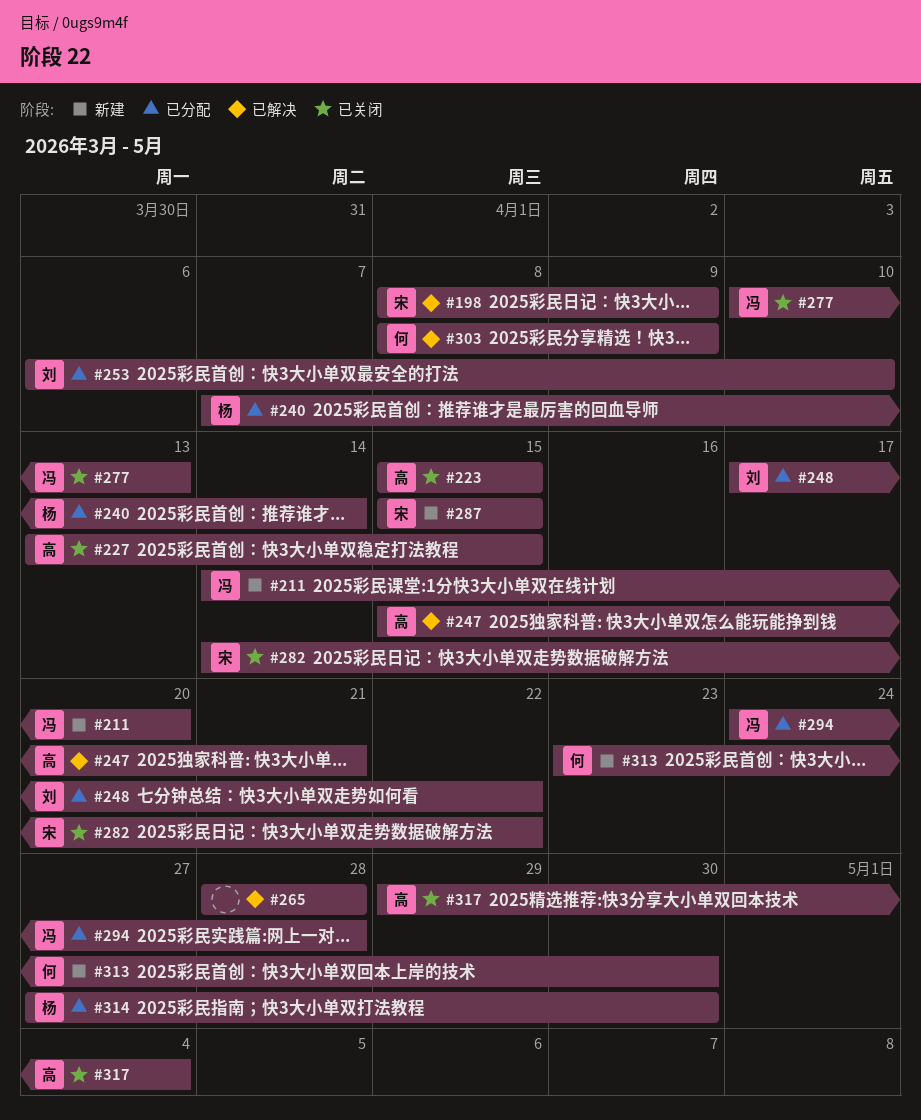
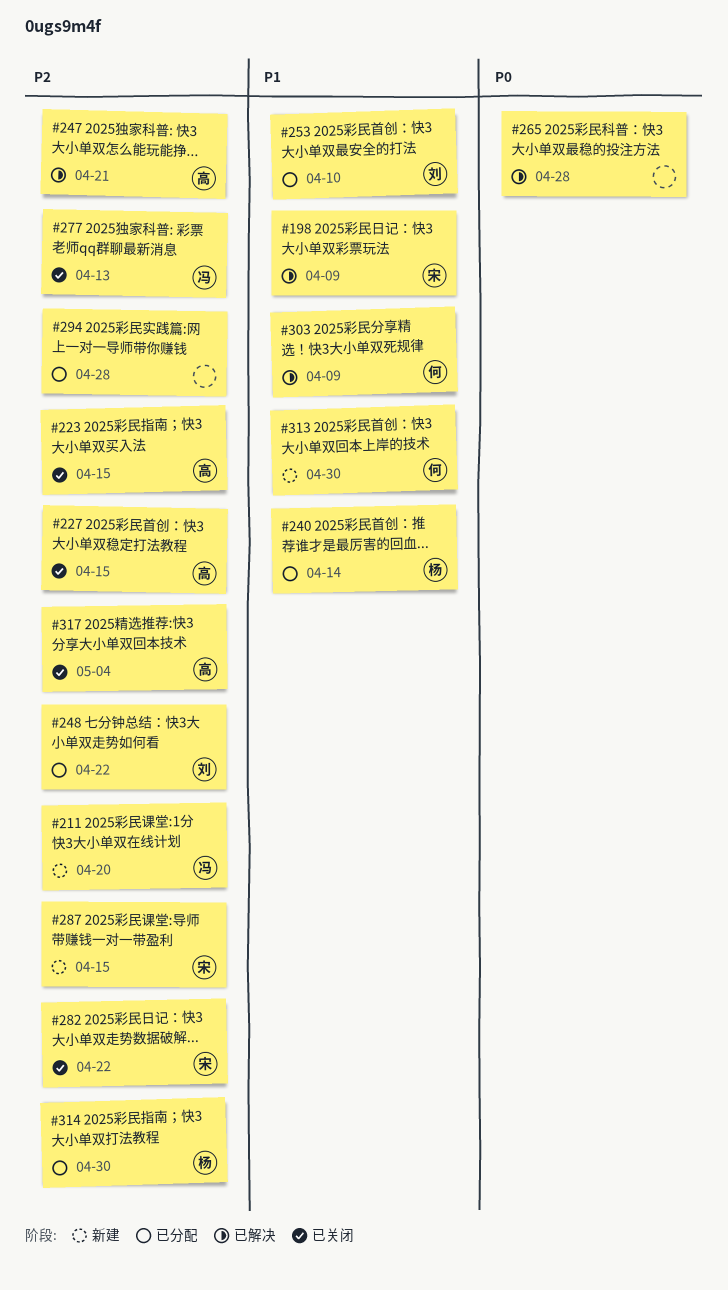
#294, owner: 冯 -> none

